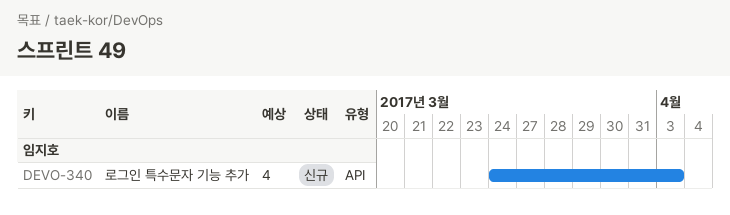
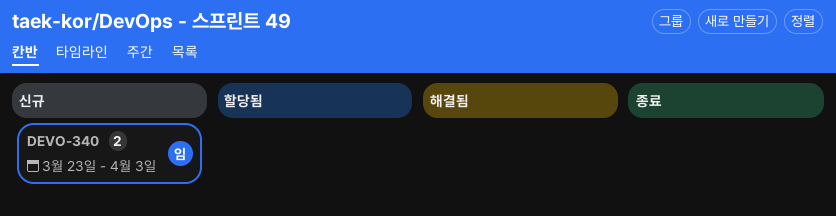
DEVO-340, estimate: 4 -> 2
DEVO-340, start: Mar 24 -> Mar 23

